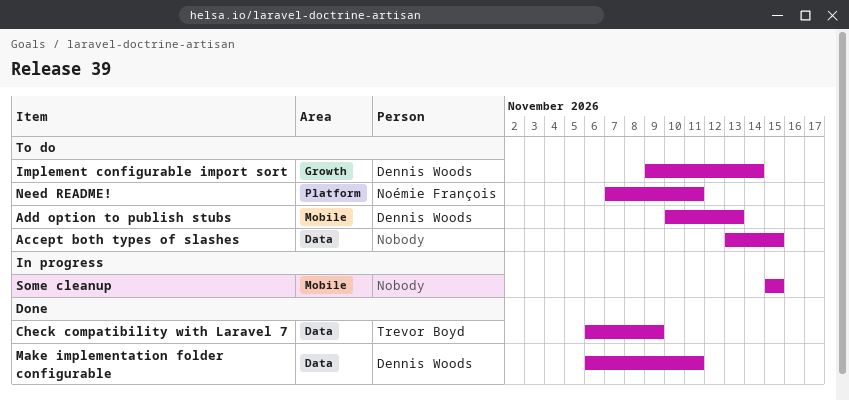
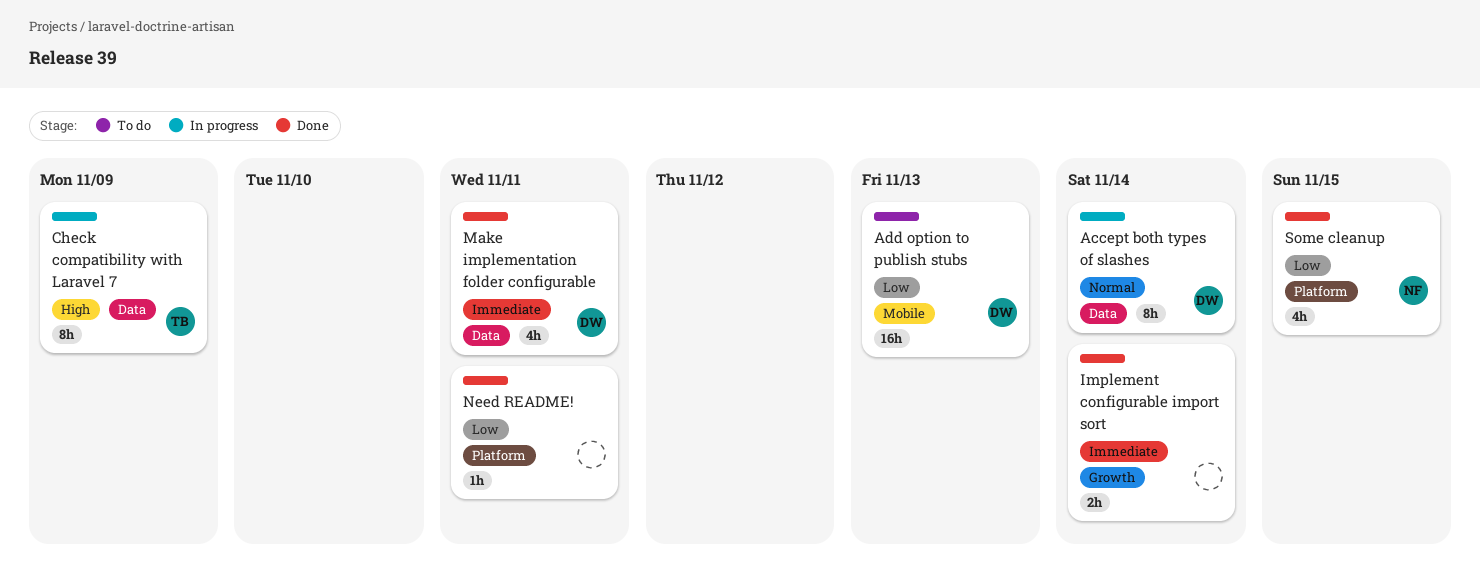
Accept both types of slashes, status: To do -> In progress
Accept both types of slashes, owner: none -> Dennis Woods
Accept both types of slashes, due: Nov 15 -> Nov 14
Check compatibility with Laravel 7, status: Done -> In progress
Implement configurable import sort, status: To do -> Done
Implement configurable import sort, owner: Dennis Woods -> none
Need README!, status: To do -> Done
Need README!, owner: Noémie François -> none
Some cleanup, status: In progress -> Done
Some cleanup, owner: none -> Noémie François
Some cleanup, label: Mobile -> Platform

